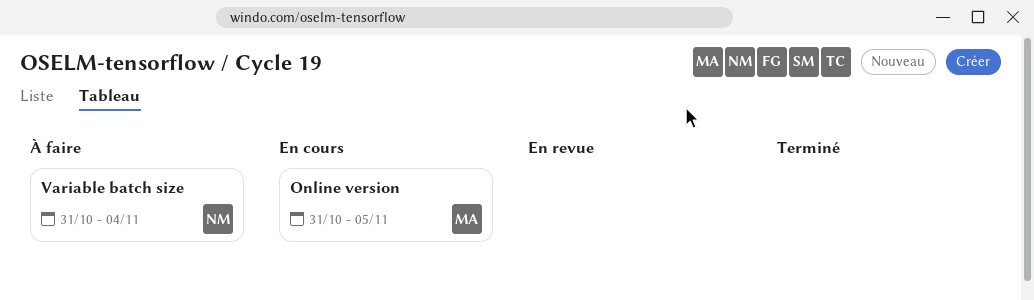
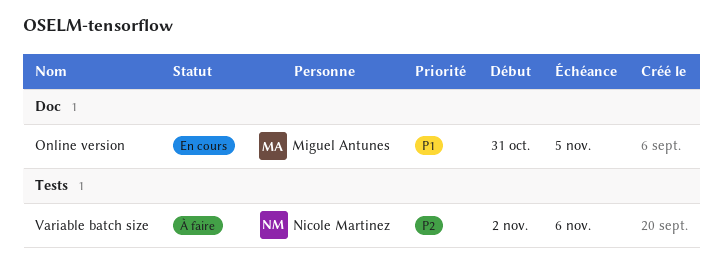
Variable batch size, start: Oct 31 -> Nov 2
Variable batch size, due: Nov 4 -> Nov 6

